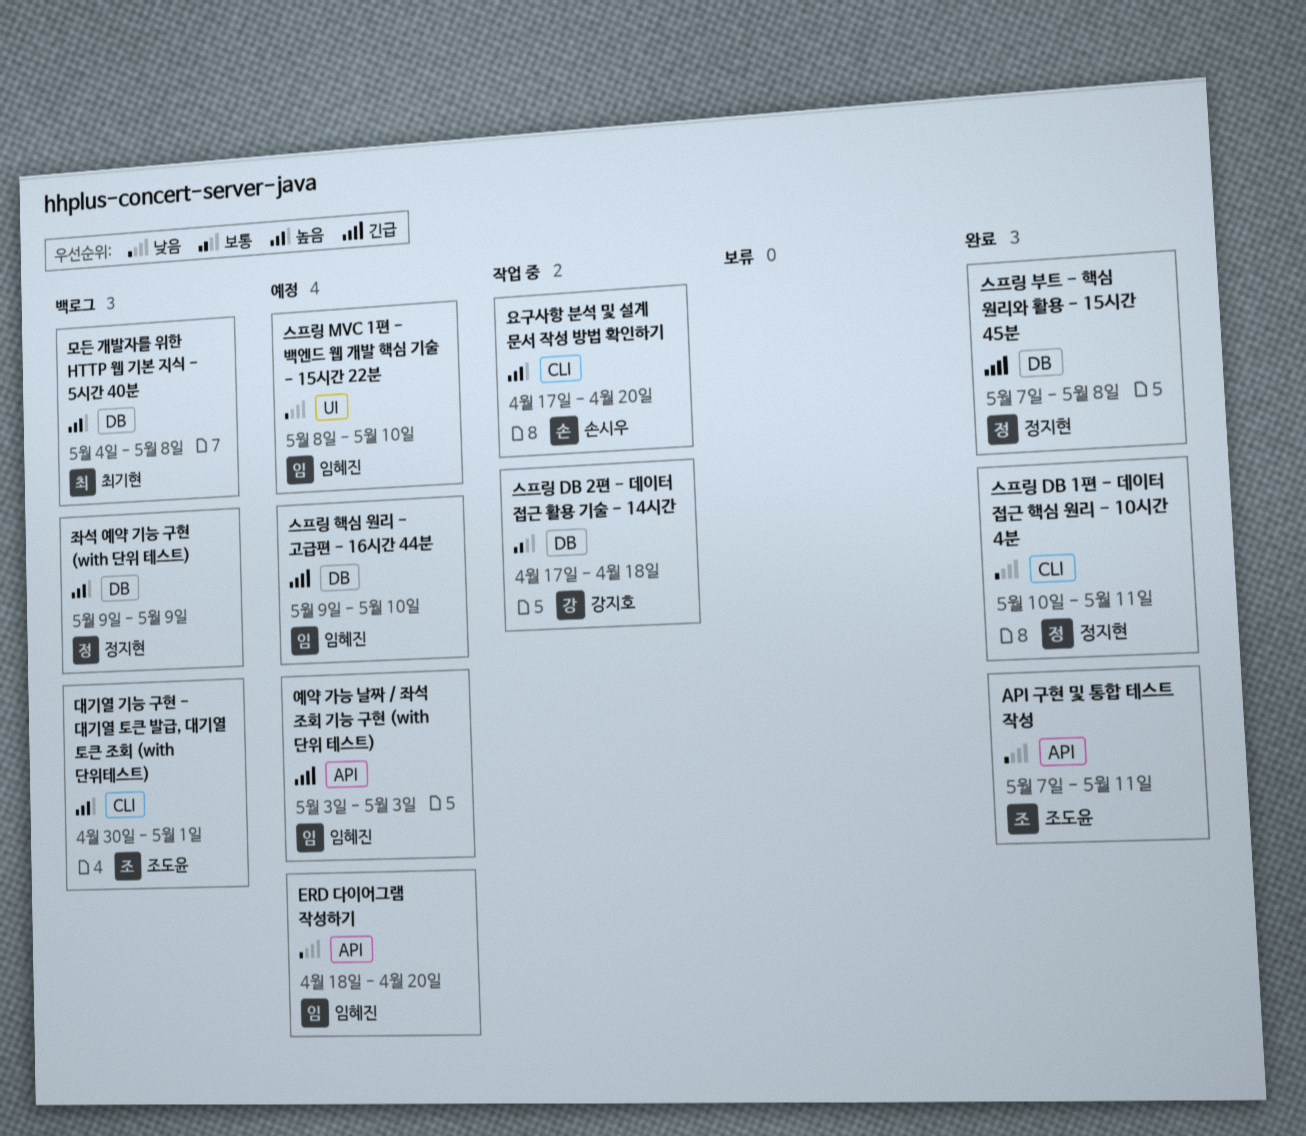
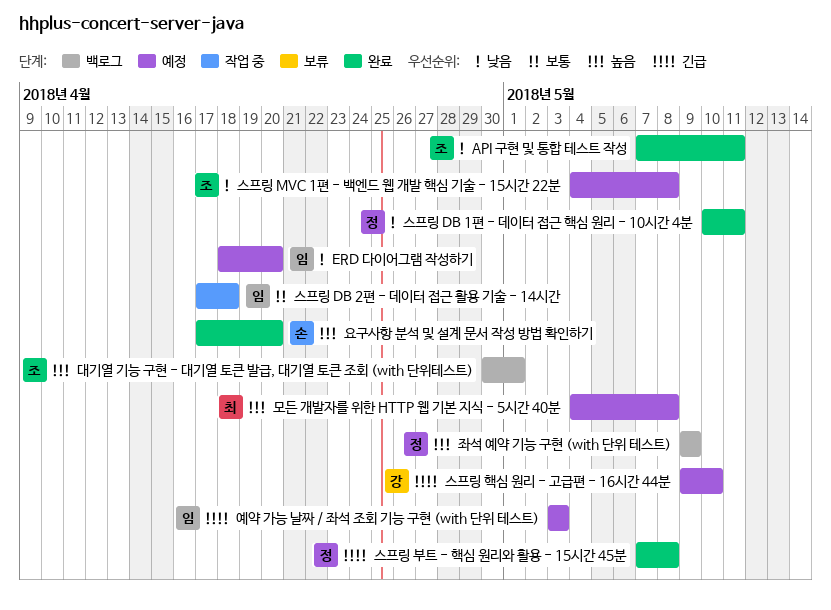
모든 개발자를 위한 HTTP 웹 기본 지식 - 5시간 40분, status: 백로그 -> 예정
스프링 DB 2편 - 데이터 접근 활용 기술 - 14시간, owner: 강지호 -> 임혜진
스프링 MVC 1편 - 백엔드 웹 개발 핵심 기술 - 15시간 22분, owner: 임혜진 -> 조도윤
스프링 MVC 1편 - 백엔드 웹 개발 핵심 기술 - 15시간 22분, start: May 8 -> May 4
스프링 MVC 1편 - 백엔드 웹 개발 핵심 기술 - 15시간 22분, due: May 10 -> May 8
스프링 핵심 원리 - 고급편 - 16시간 44분, owner: 임혜진 -> 강지호
요구사항 분석 및 설계 문서 작성 방법 확인하기, status: 작업 중 -> 완료

